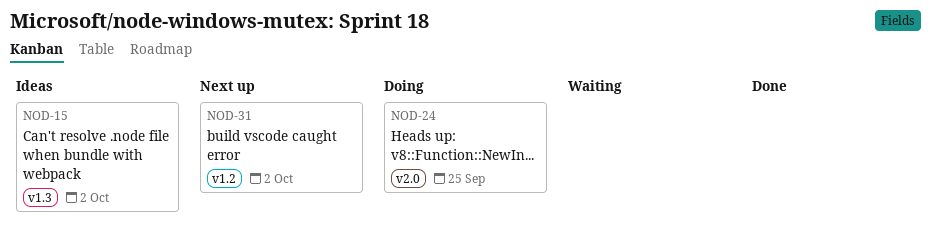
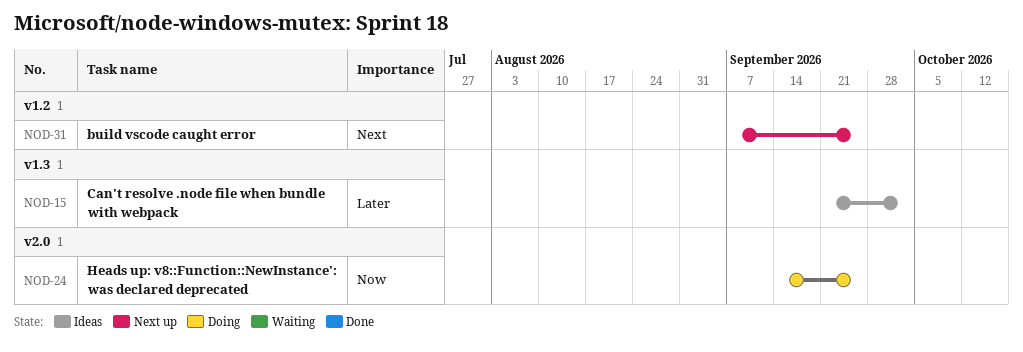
NOD-31, due: Oct 2 -> Sep 25

